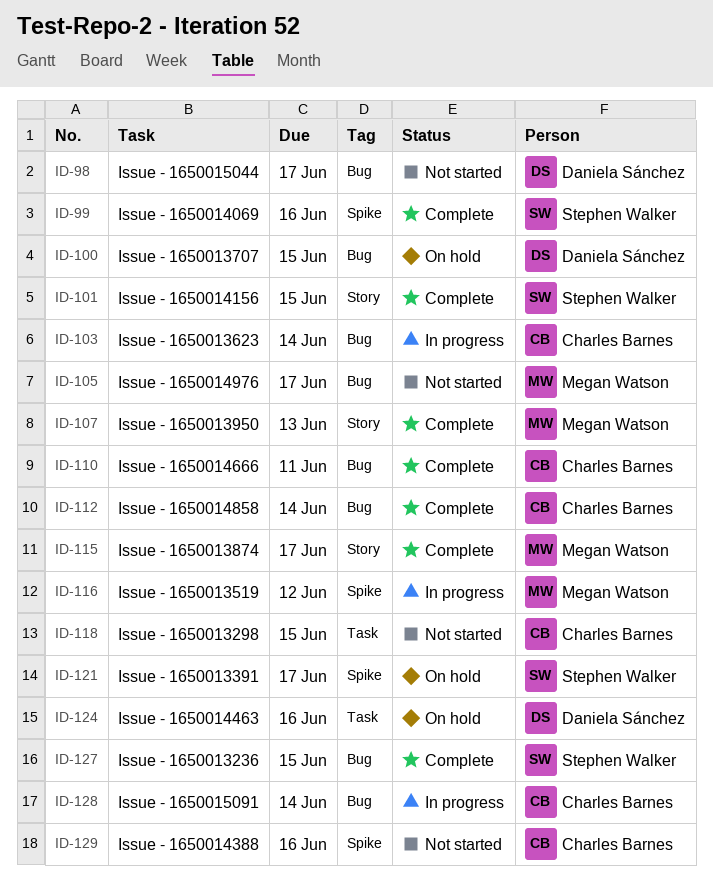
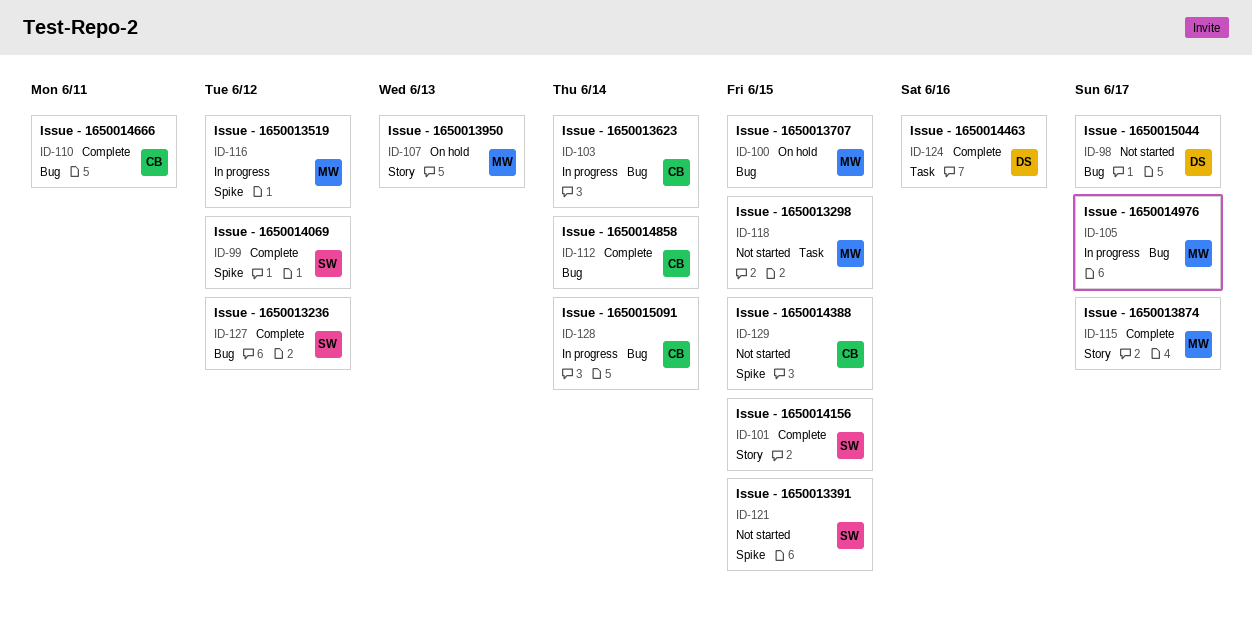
ID-99, due: Jun 16 -> Jun 12
ID-100, owner: Daniela Sánchez -> Megan Watson
ID-105, status: Not started -> In progress
ID-107, status: Complete -> On hold
ID-118, owner: Charles Barnes -> Megan Watson
ID-121, status: On hold -> Not started
ID-121, due: Jun 17 -> Jun 15
ID-124, status: On hold -> Complete
ID-127, due: Jun 15 -> Jun 12
ID-129, due: Jun 16 -> Jun 15

